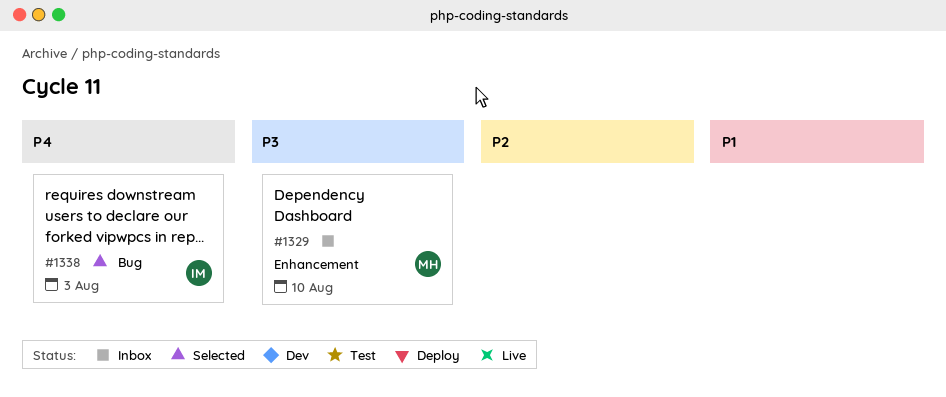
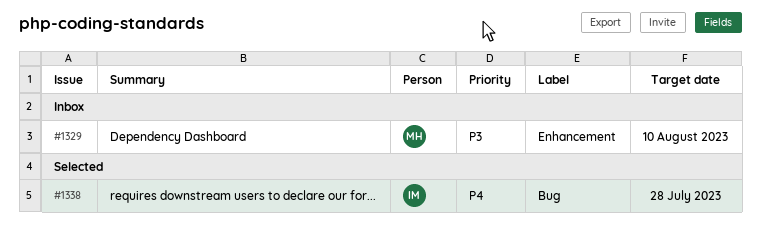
#1338, due: Aug 3 -> Jul 28

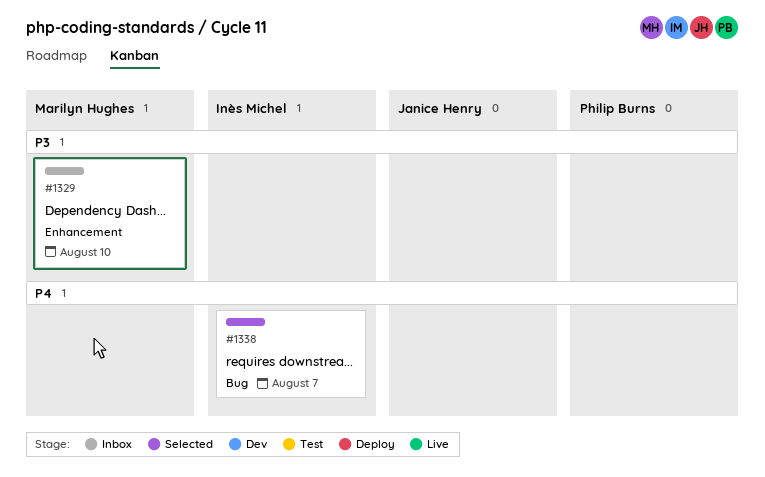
#1338, due: Jul 28 -> Aug 7

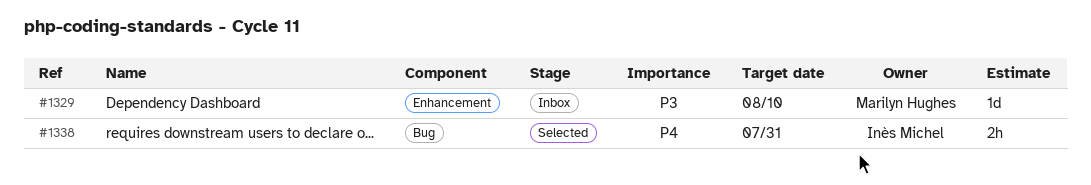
#1338, due: Aug 7 -> Jul 31

